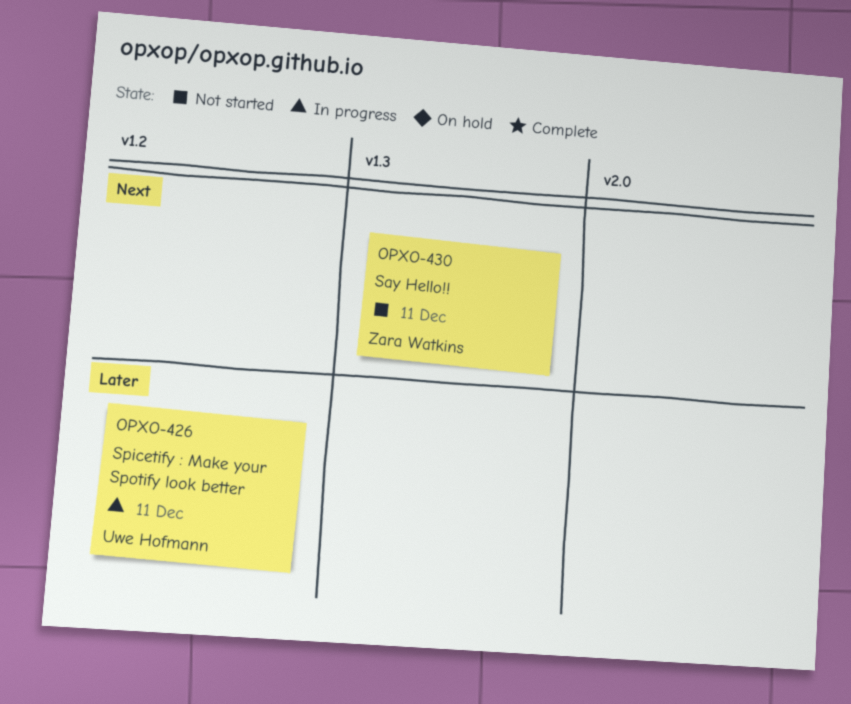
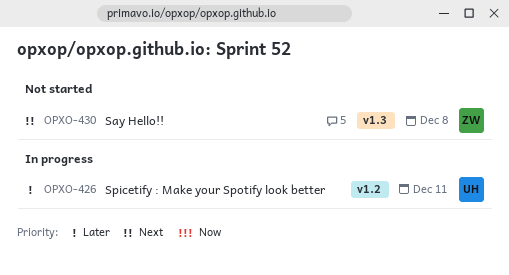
OPXO-430, due: Dec 11 -> Dec 8

